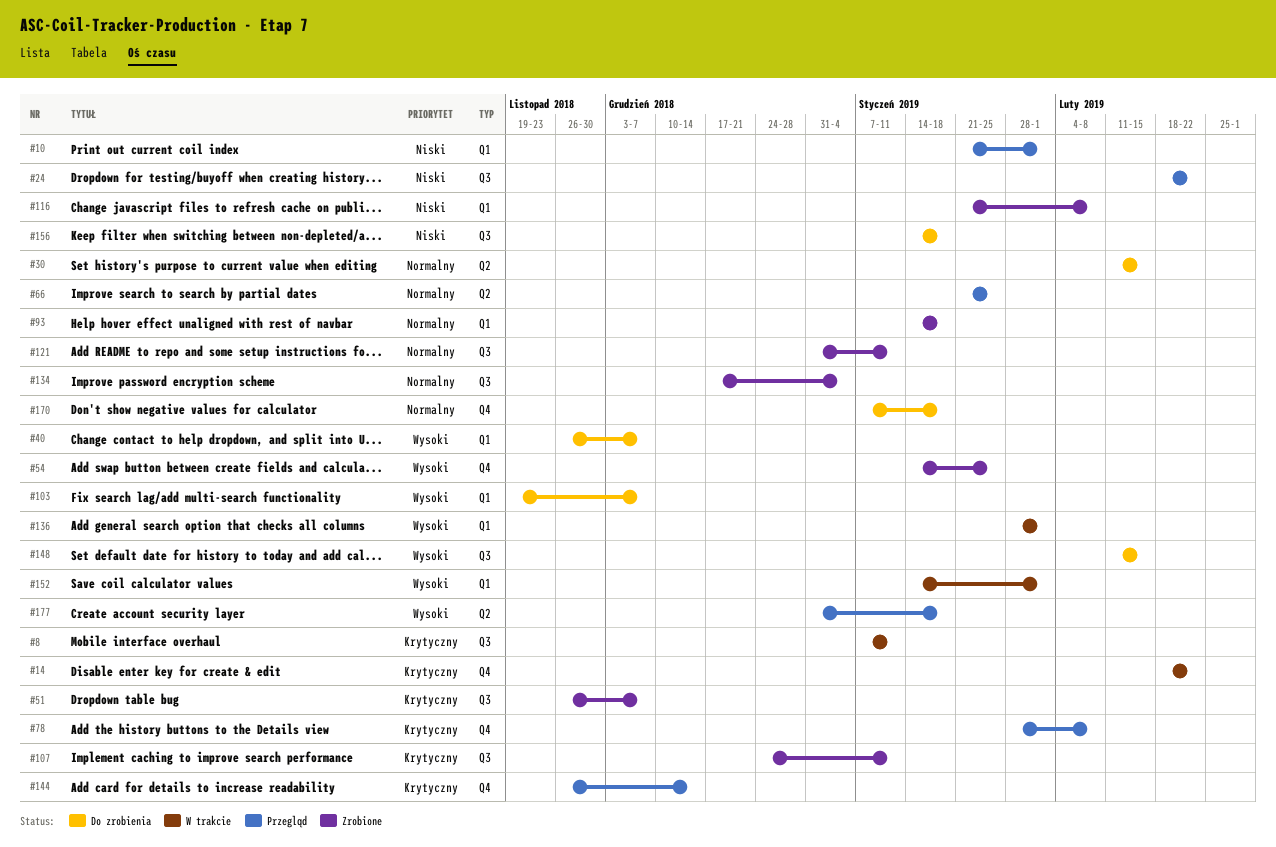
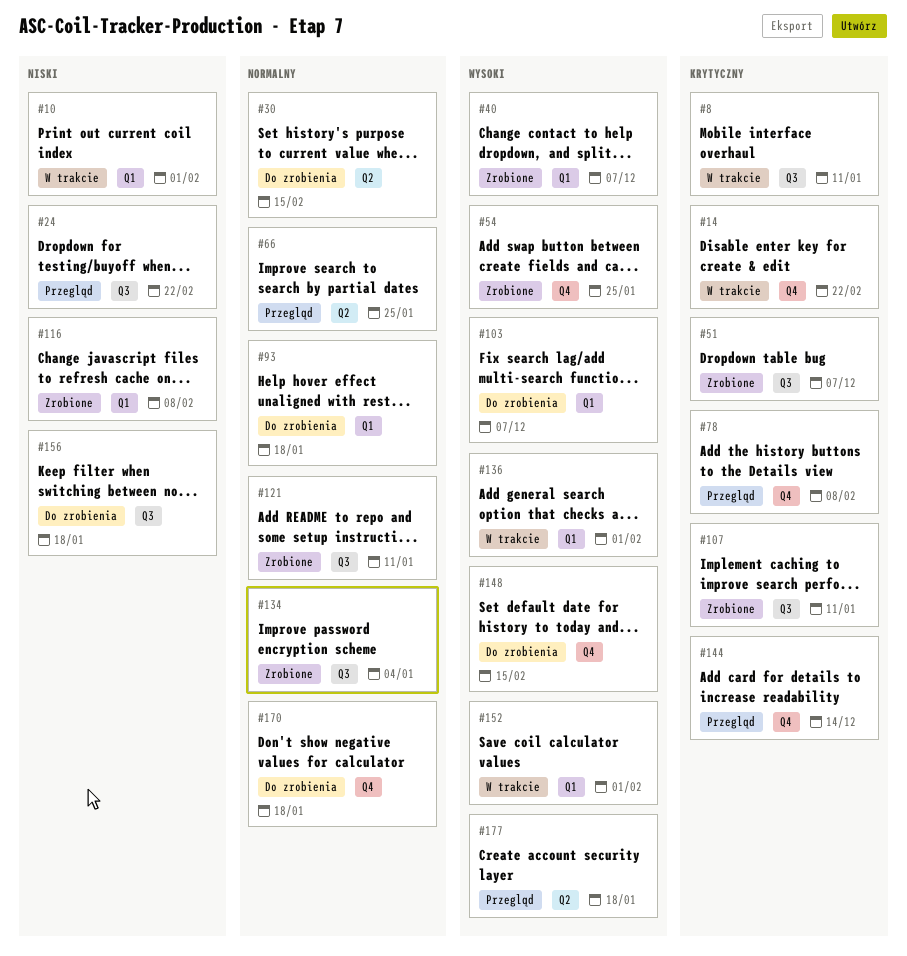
#10, status: Przegląd -> W trakcie
#40, status: Do zrobienia -> Zrobione
#93, status: Zrobione -> Do zrobienia
#148, label: Q3 -> Q4

